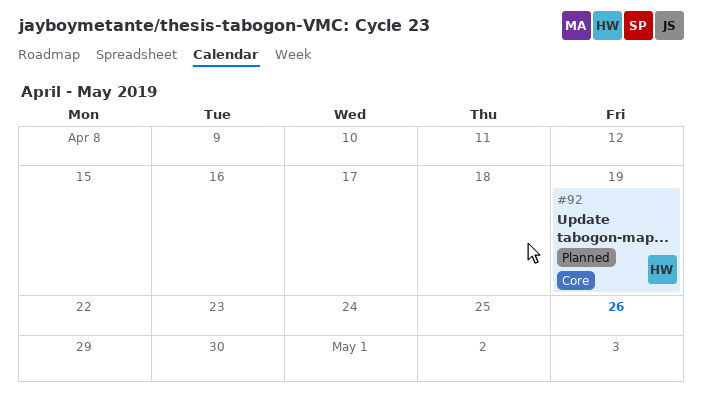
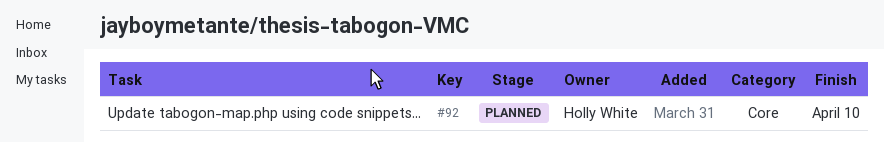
#92, due: Apr 19 -> Apr 10

